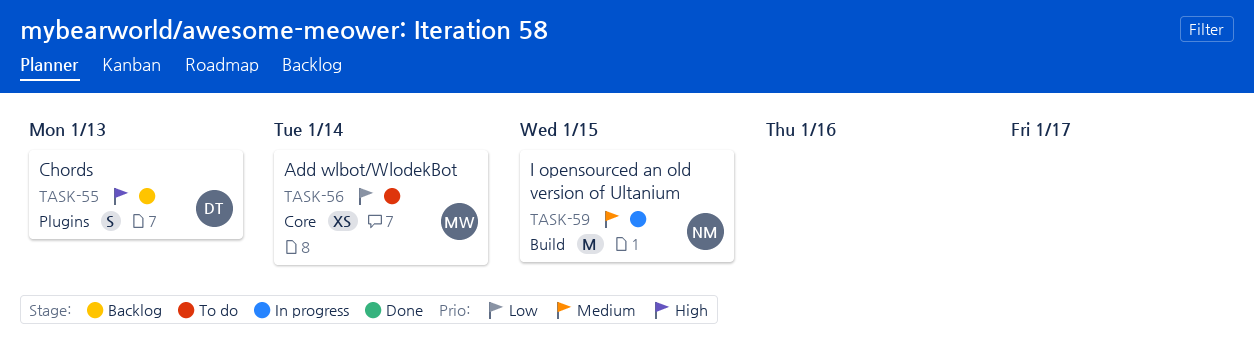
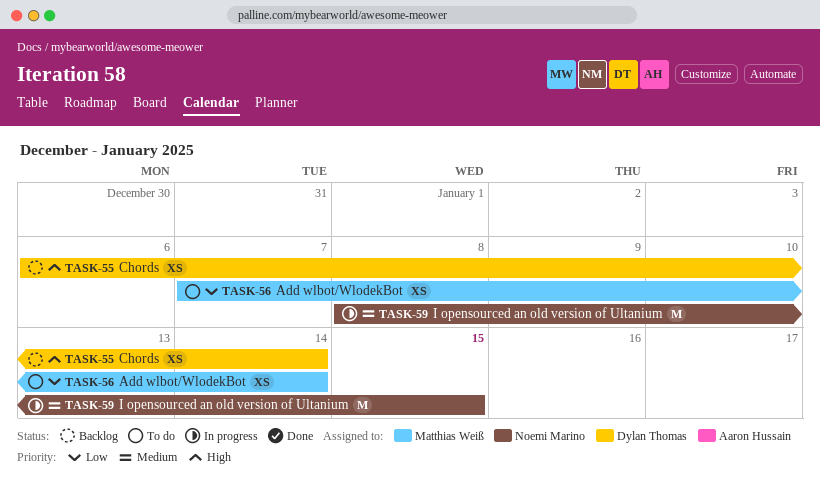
TASK-55, estimate: S -> XS
TASK-55, due: Jan 13 -> Jan 14

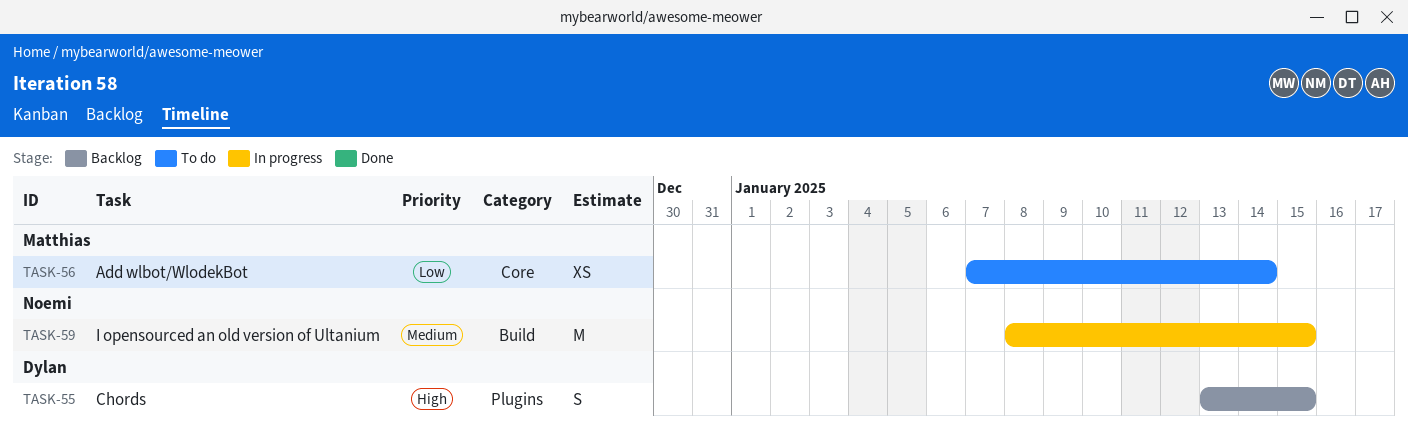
TASK-55, estimate: XS -> S
TASK-55, start: Jan 6 -> Jan 13
TASK-55, due: Jan 14 -> Jan 15

